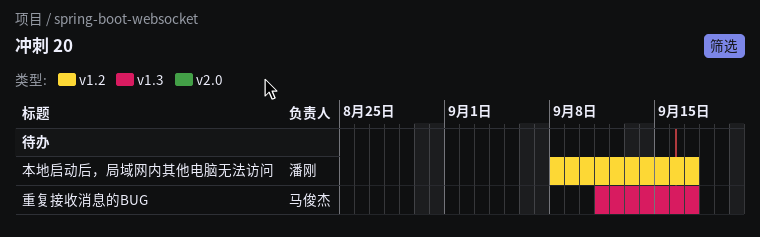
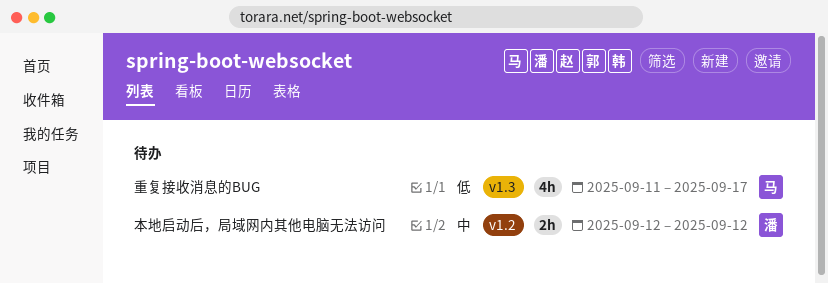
本地启动后，局域网内其他电脑无法访问, start: Sep 8 -> Sep 12
本地启动后，局域网内其他电脑无法访问, due: Sep 17 -> Sep 12

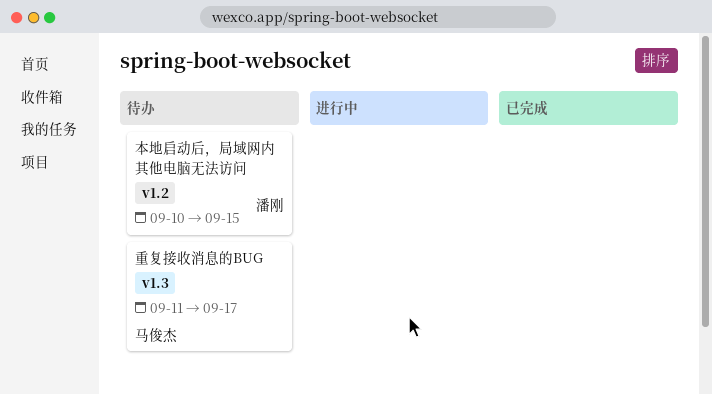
本地启动后，局域网内其他电脑无法访问, start: Sep 12 -> Sep 10
本地启动后，局域网内其他电脑无法访问, due: Sep 12 -> Sep 15

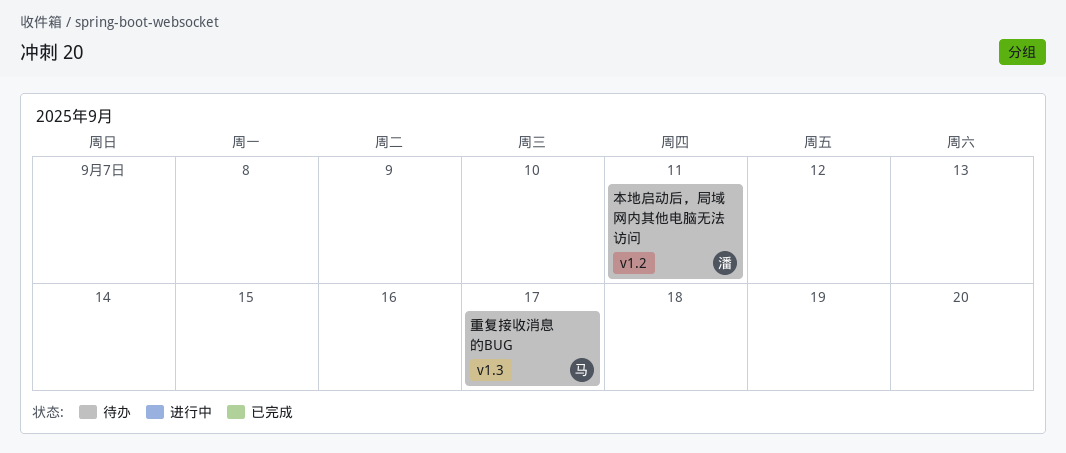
本地启动后，局域网内其他电脑无法访问, due: Sep 15 -> Sep 11

